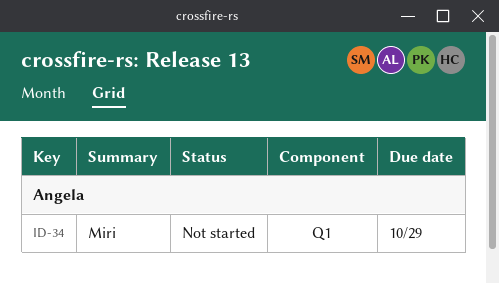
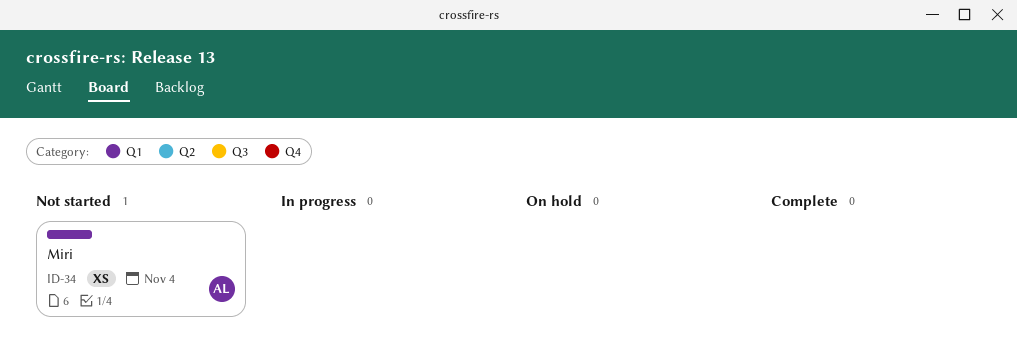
ID-34, due: Oct 29 -> Nov 4

